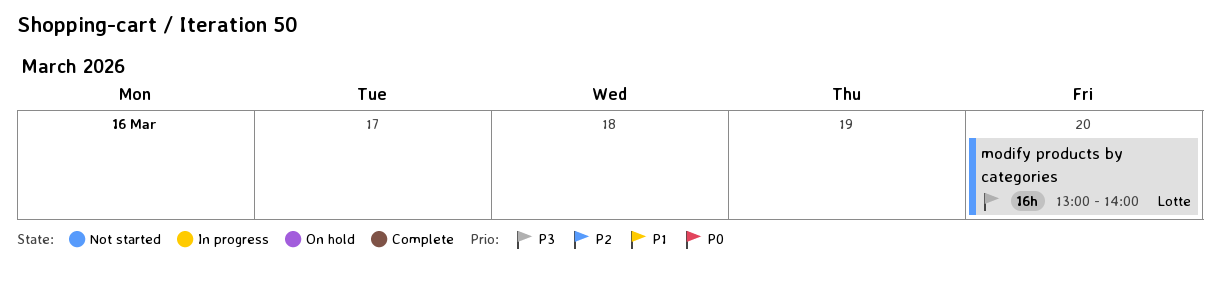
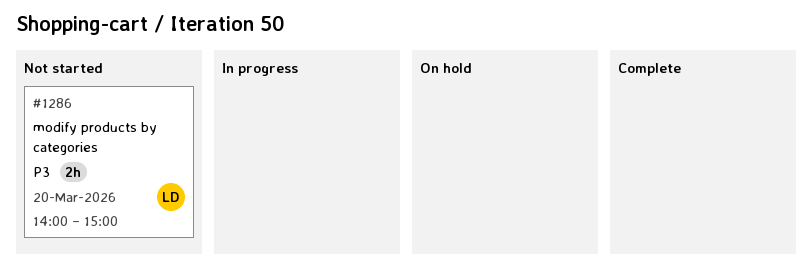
modify products by categories, estimate: 16h -> 2h
modify products by categories, begins: 13:00 -> 14:00
modify products by categories, ends: 14:00 -> 15:00

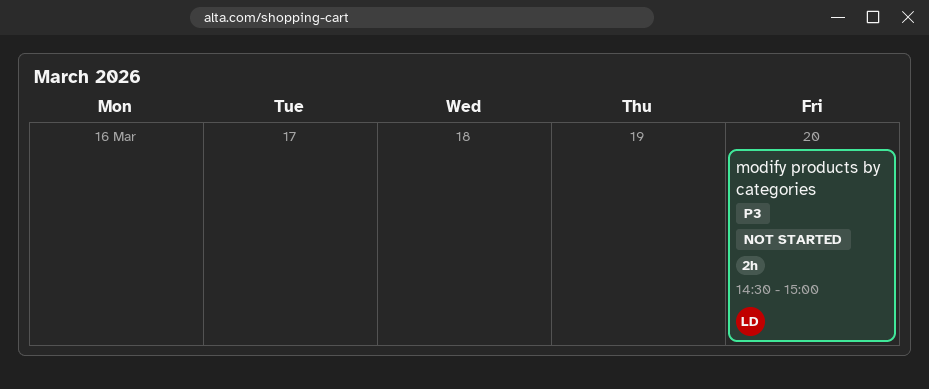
modify products by categories, begins: 14:00 -> 14:30

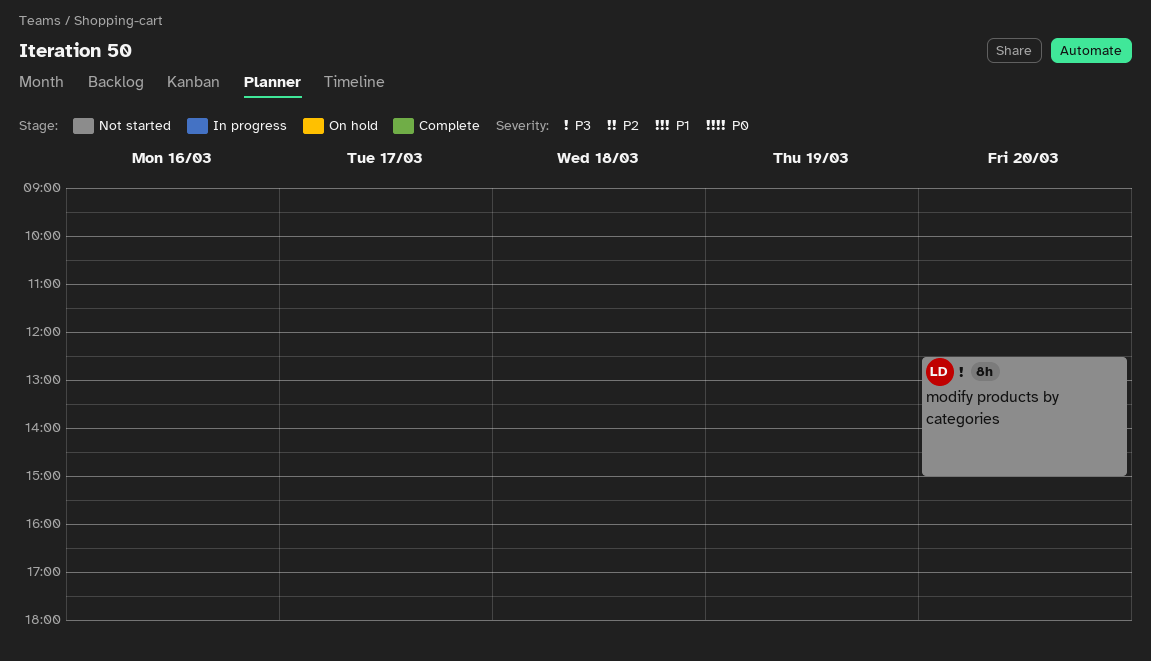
modify products by categories, estimate: 2h -> 8h
modify products by categories, begins: 14:30 -> 12:30

